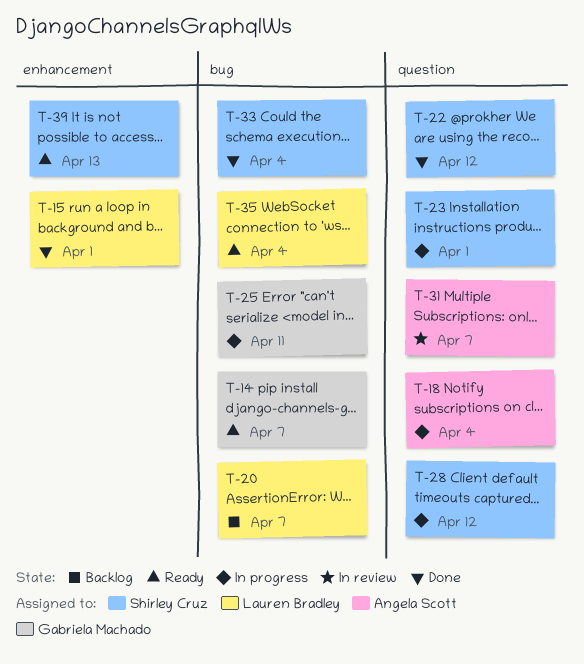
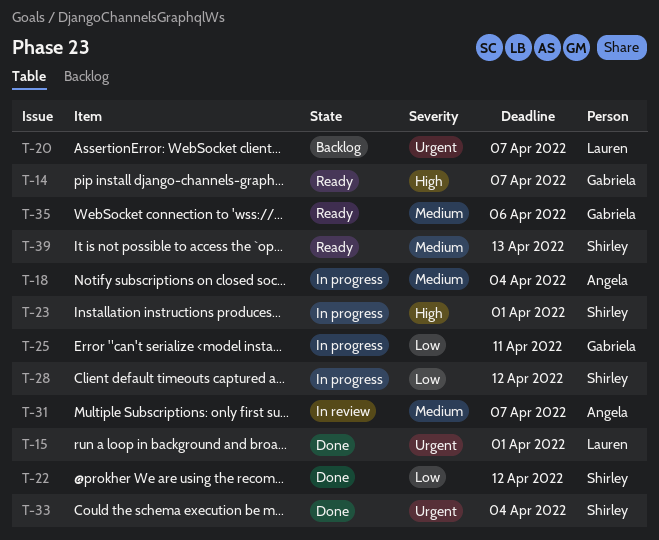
T-35, owner: Lauren Bradley -> Gabriela Machado
T-35, due: Apr 4 -> Apr 6

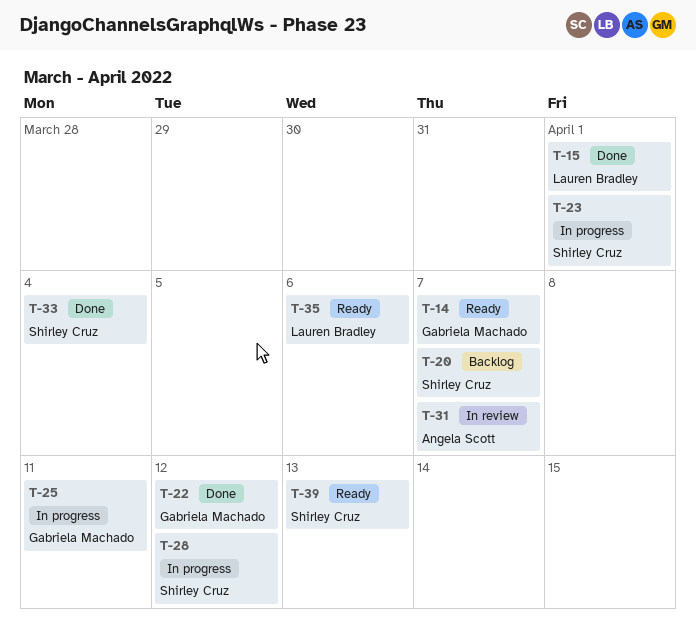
T-18: present -> none
T-20, owner: Lauren Bradley -> Shirley Cruz
T-22, owner: Shirley Cruz -> Gabriela Machado
T-35, owner: Gabriela Machado -> Lauren Bradley

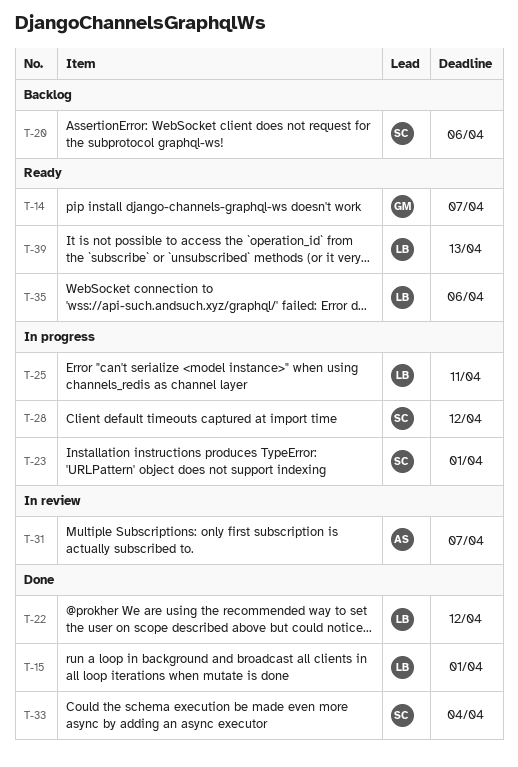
T-20, due: Apr 7 -> Apr 6
T-22, owner: Gabriela Machado -> Lauren Bradley
T-25, owner: Gabriela Machado -> Lauren Bradley
T-39, owner: Shirley Cruz -> Lauren Bradley

